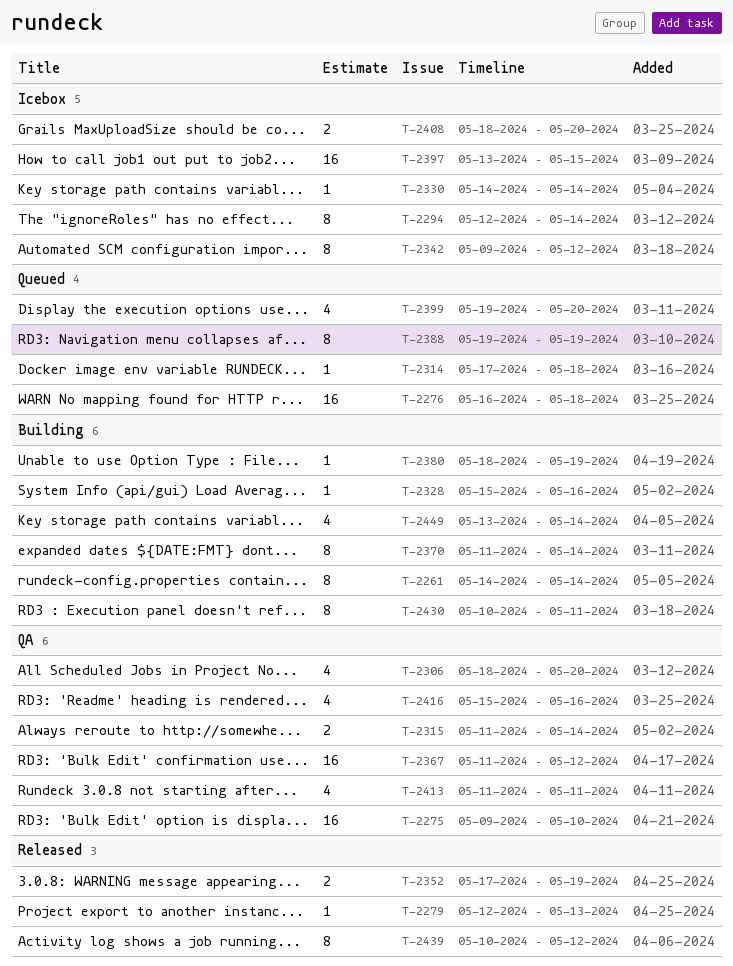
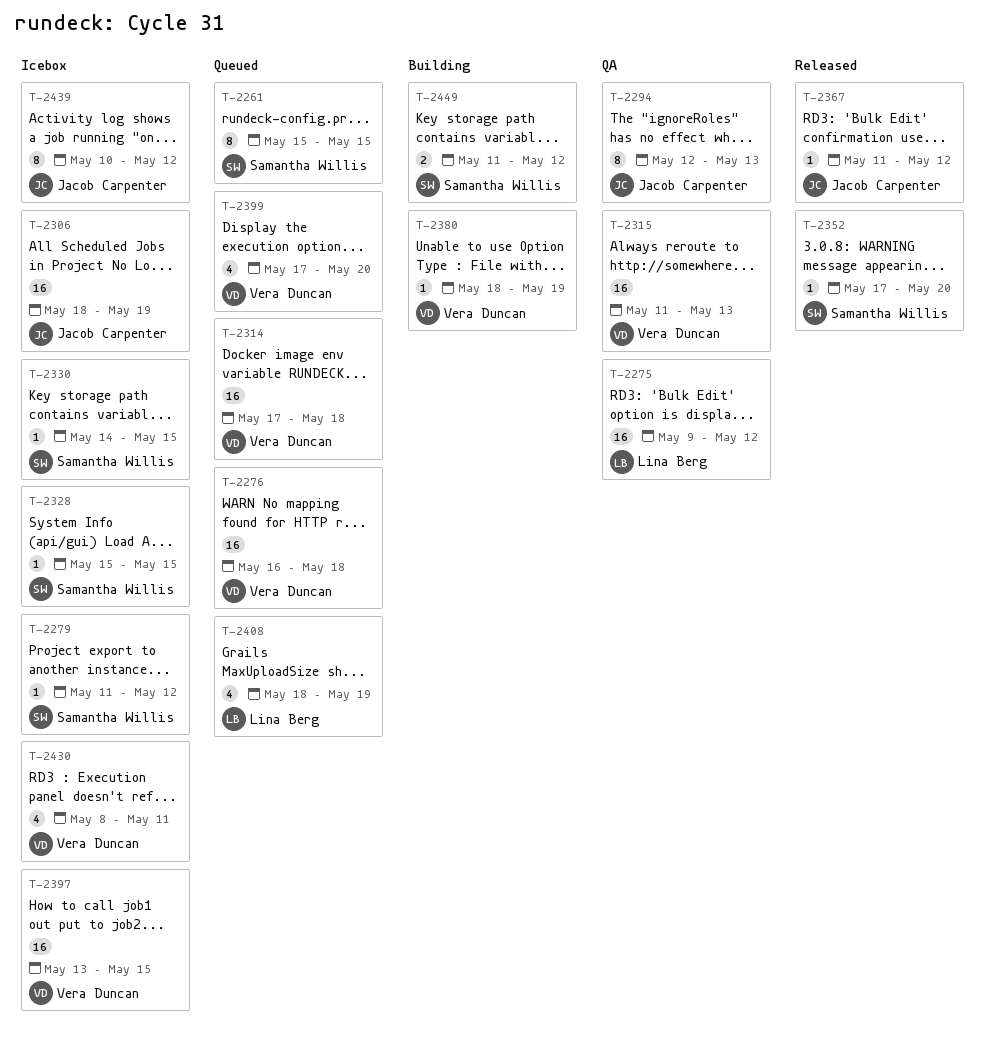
T-2261, status: Building -> Queued
T-2261, start: May 14 -> May 15
T-2261, due: May 14 -> May 15
T-2275, due: May 10 -> May 12
T-2279, status: Released -> Icebox
T-2279, start: May 12 -> May 11
T-2279, due: May 13 -> May 12
T-2294, status: Icebox -> QA
T-2294, due: May 14 -> May 13
T-2306, status: QA -> Icebox
T-2306, estimate: 4 -> 16
T-2306, due: May 20 -> May 19
T-2314, estimate: 1 -> 16
T-2315, estimate: 2 -> 16
T-2315, due: May 14 -> May 13
T-2328, status: Building -> Icebox
T-2328, due: May 16 -> May 15
T-2330, due: May 14 -> May 15
T-2342: present -> none
T-2352, estimate: 2 -> 1
T-2352, due: May 19 -> May 20
T-2367, status: QA -> Released
T-2367, estimate: 16 -> 1
T-2370: present -> none
T-2388: present -> none
T-2399, start: May 19 -> May 17
T-2408, status: Icebox -> Queued
T-2408, estimate: 2 -> 4
T-2408, due: May 20 -> May 19
T-2413: present -> none
T-2416: present -> none
T-2430, status: Building -> Icebox
T-2430, estimate: 8 -> 4
T-2430, start: May 10 -> May 8
T-2439, status: Released -> Icebox
T-2449, estimate: 4 -> 2
T-2449, start: May 13 -> May 11
T-2449, due: May 14 -> May 12

